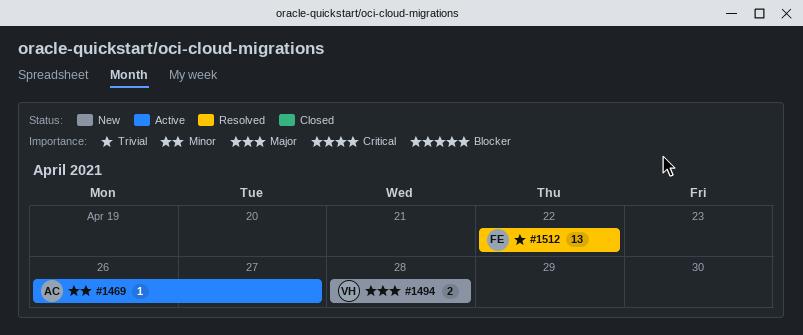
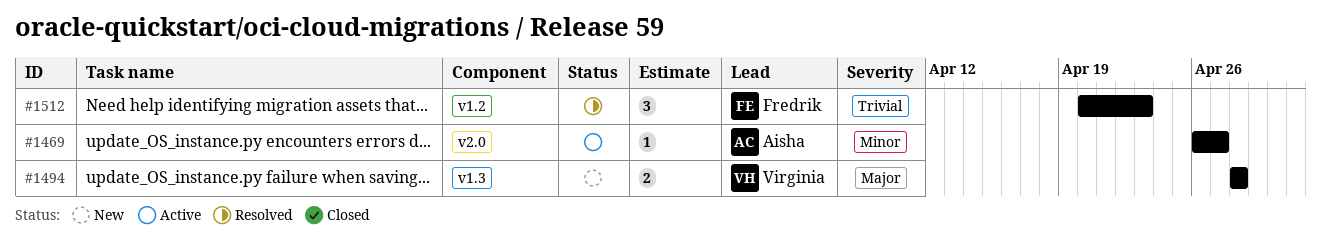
#1512, estimate: 13 -> 3
#1512, start: Apr 22 -> Apr 20
#1512, due: Apr 22 -> Apr 23

